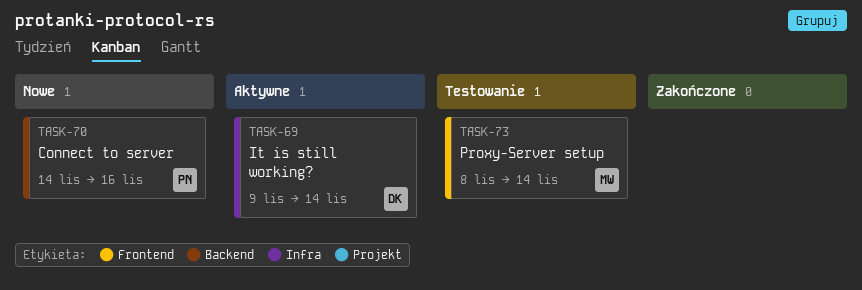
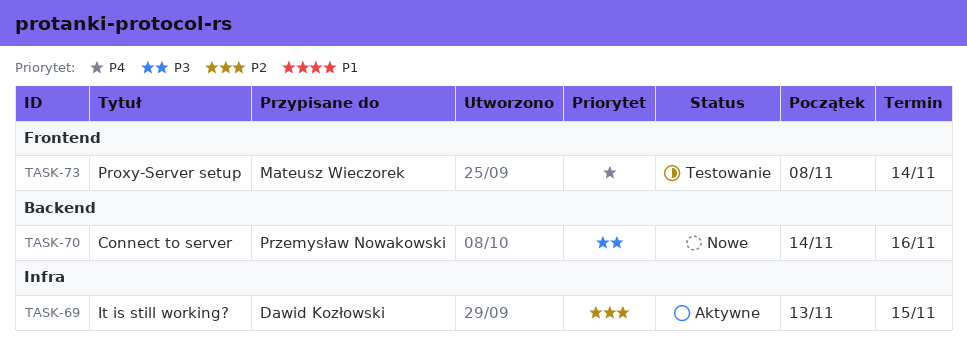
TASK-69, start: Nov 9 -> Nov 13
TASK-69, due: Nov 14 -> Nov 15

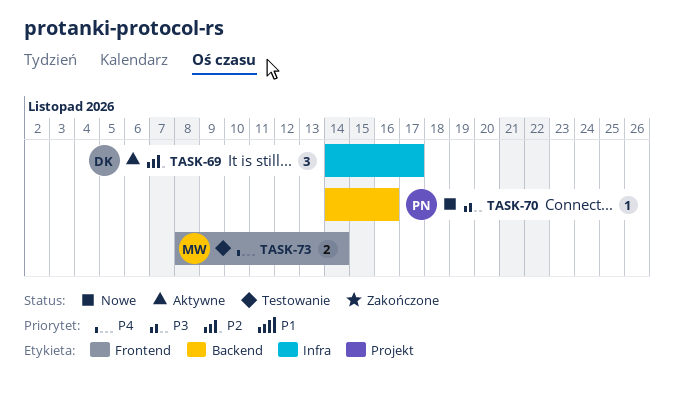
TASK-69, start: Nov 13 -> Nov 14
TASK-69, due: Nov 15 -> Nov 17

